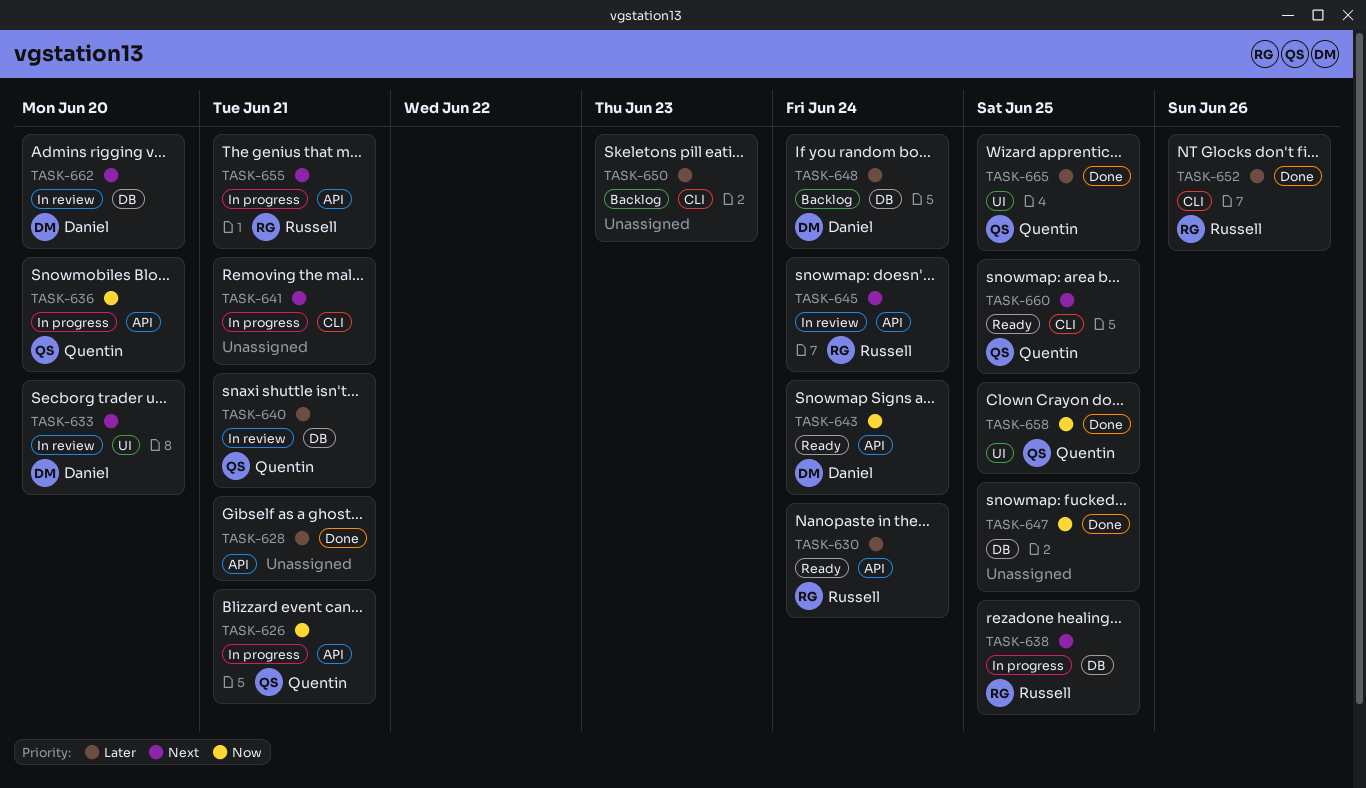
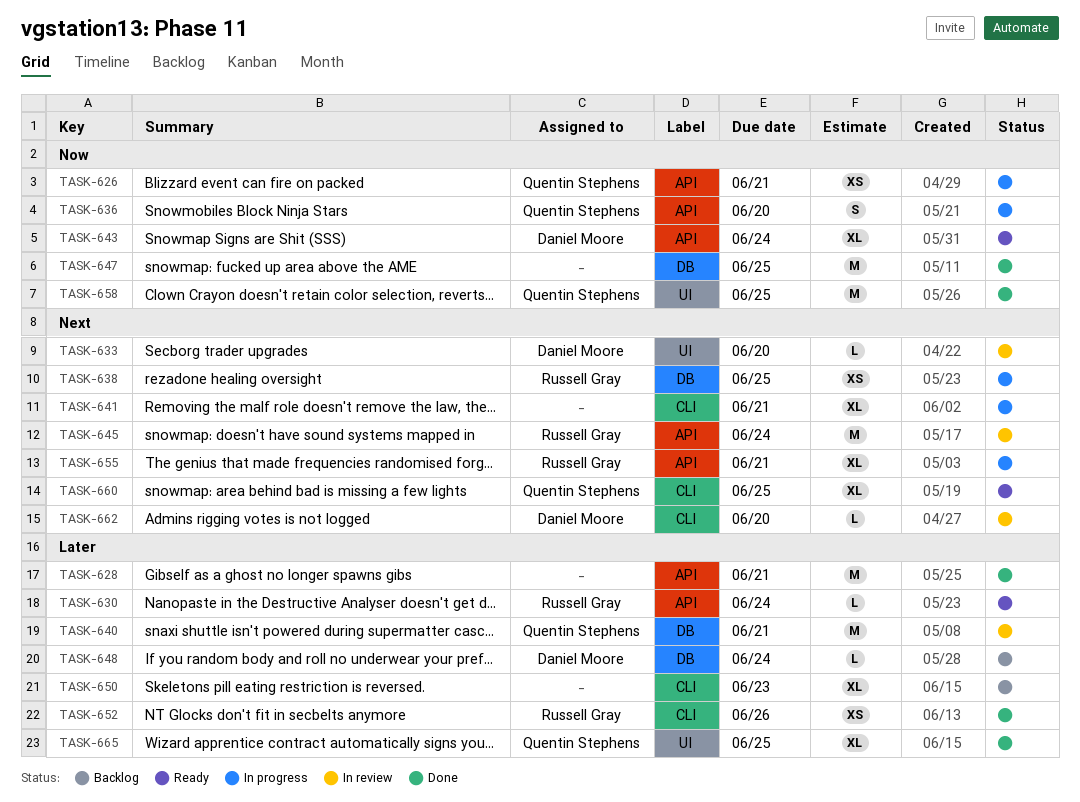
TASK-662, label: DB -> CLI

